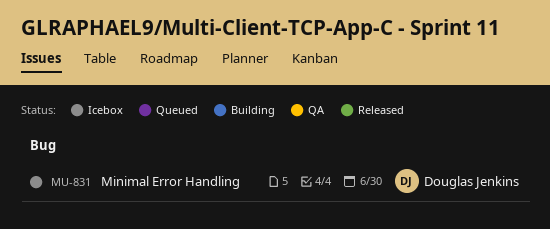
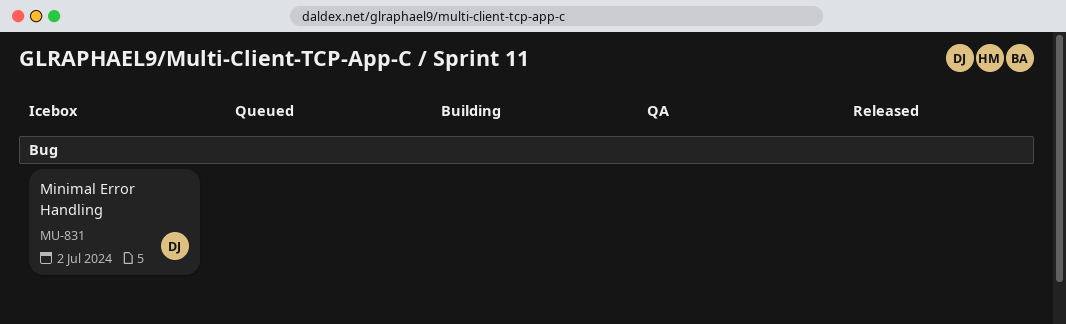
MU-831, due: Jun 30 -> Jul 2

